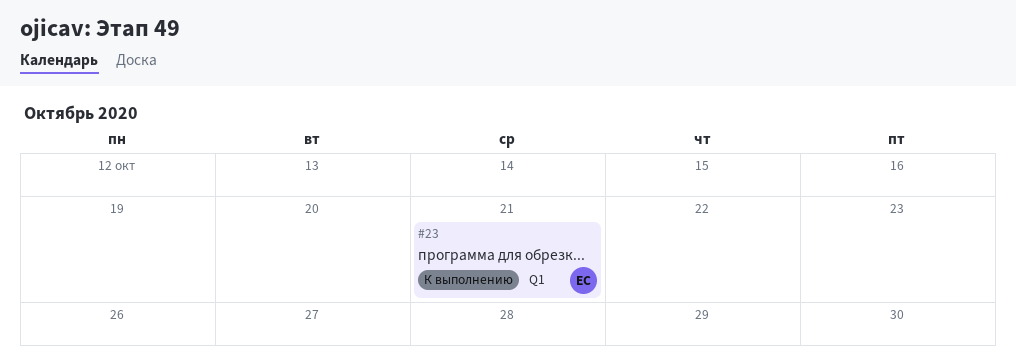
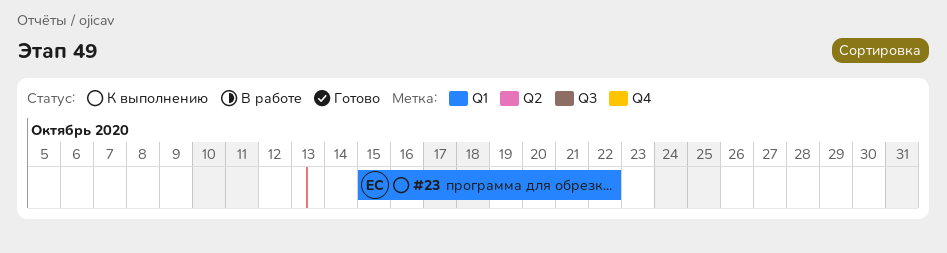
#23, due: Oct 21 -> Oct 22

